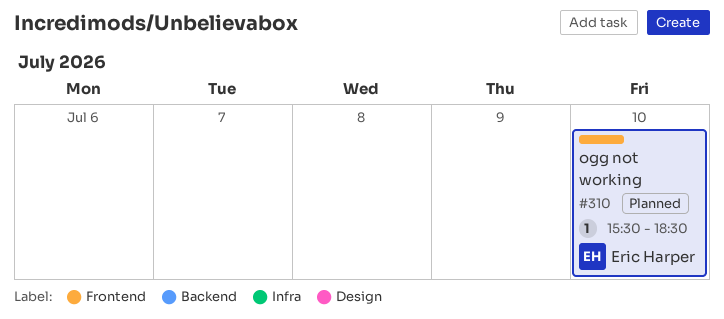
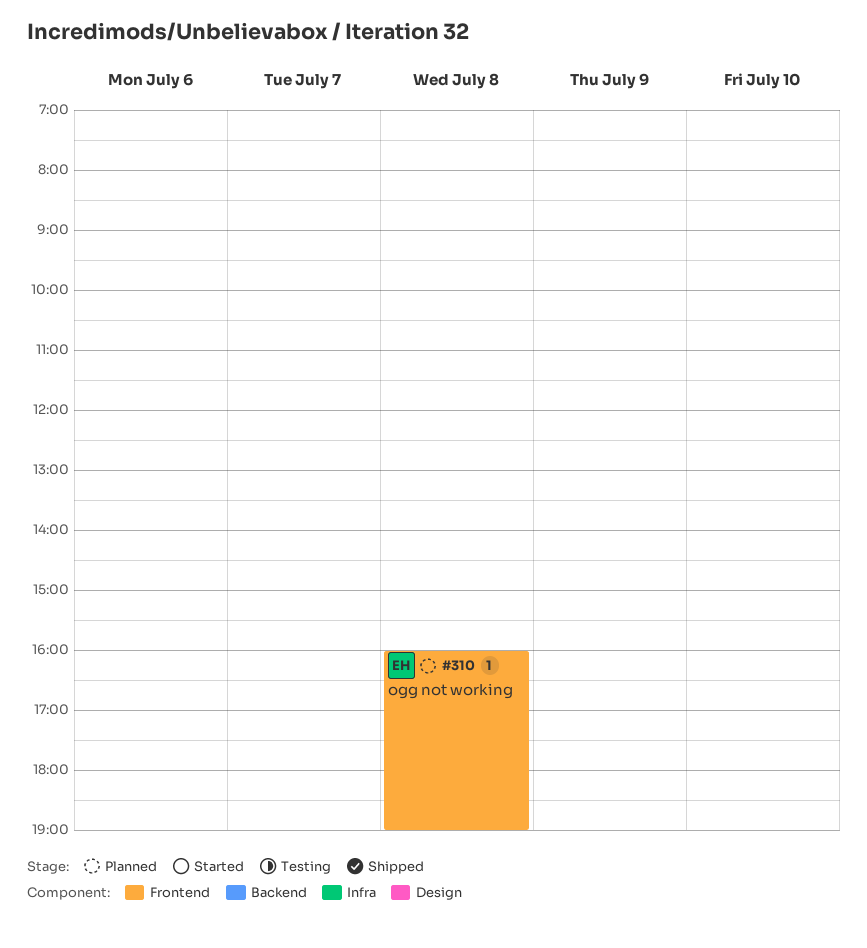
#310, day: Jul 10 -> Jul 8
#310, begins: 15:30 -> 16:00
#310, ends: 18:30 -> 19:00

